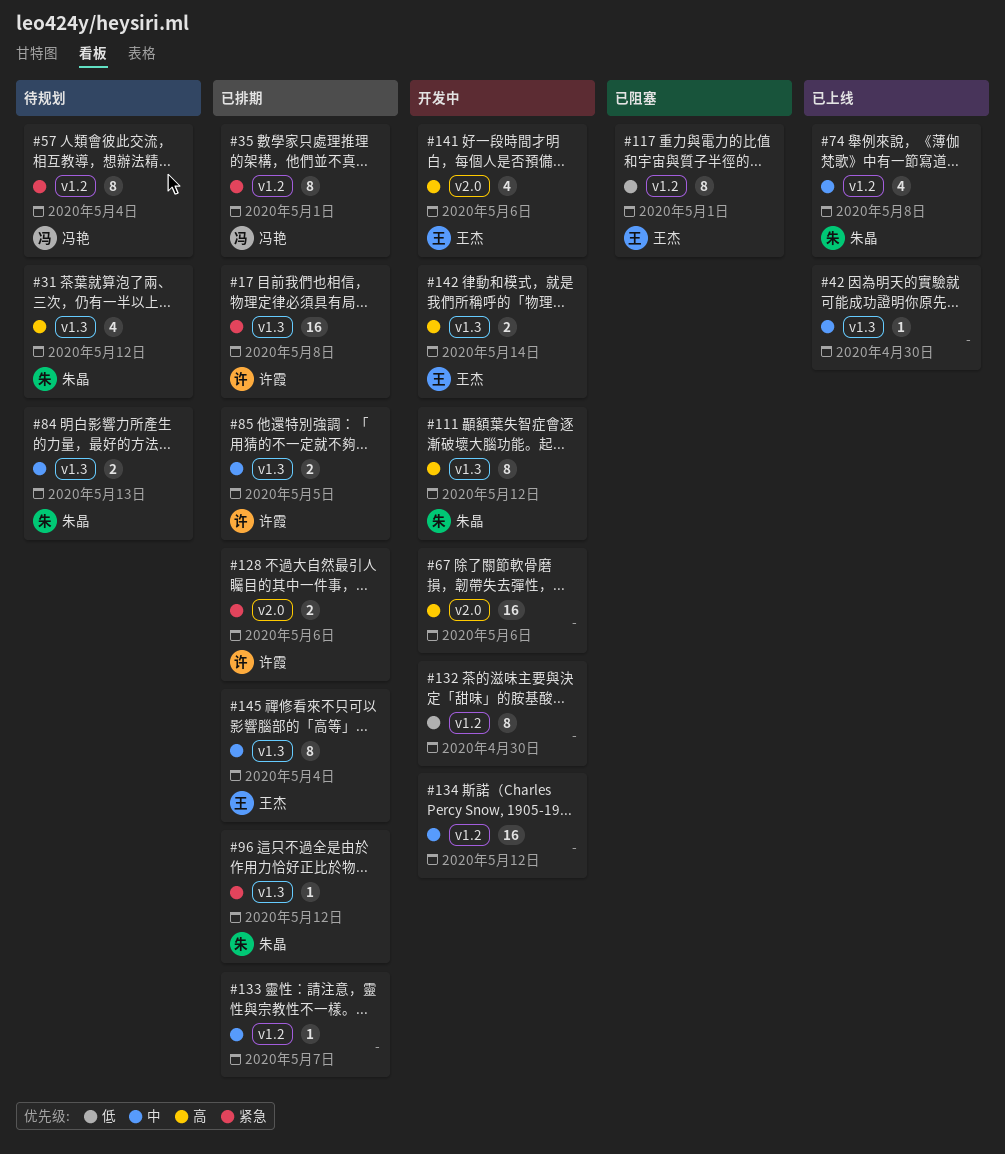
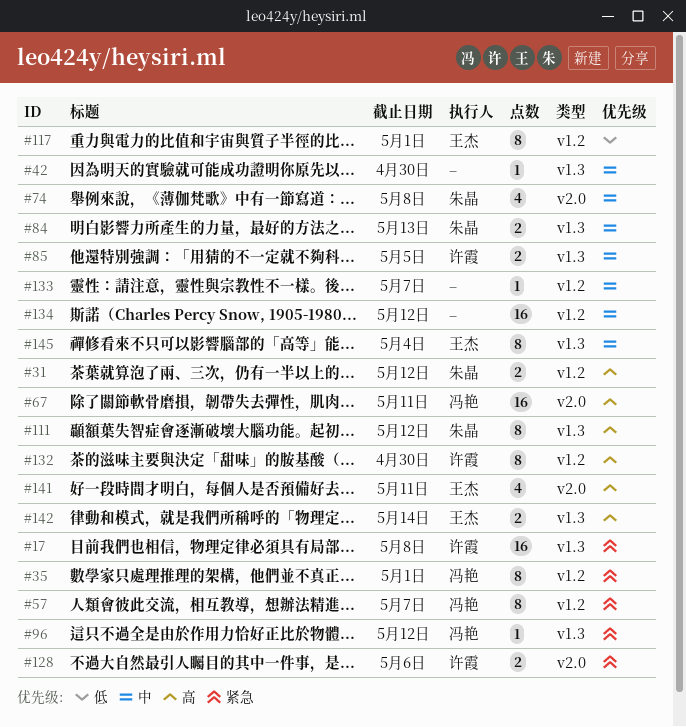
#31, label: v1.3 -> v1.2
#31, estimate: 4 -> 2
#57, due: May 4 -> May 7
#67, owner: none -> 冯艳
#67, due: May 6 -> May 11
#74, label: v1.2 -> v2.0
#96, owner: 朱晶 -> 冯艳
#132, owner: none -> 许霞
#132, priority: 低 -> 高
#141, due: May 6 -> May 11

